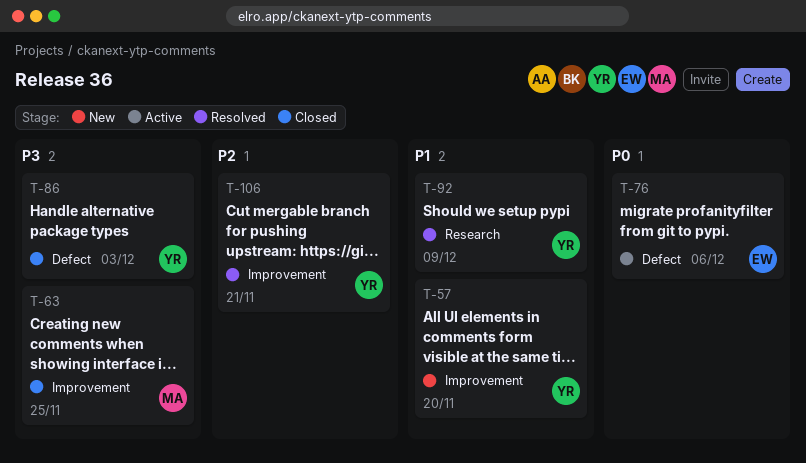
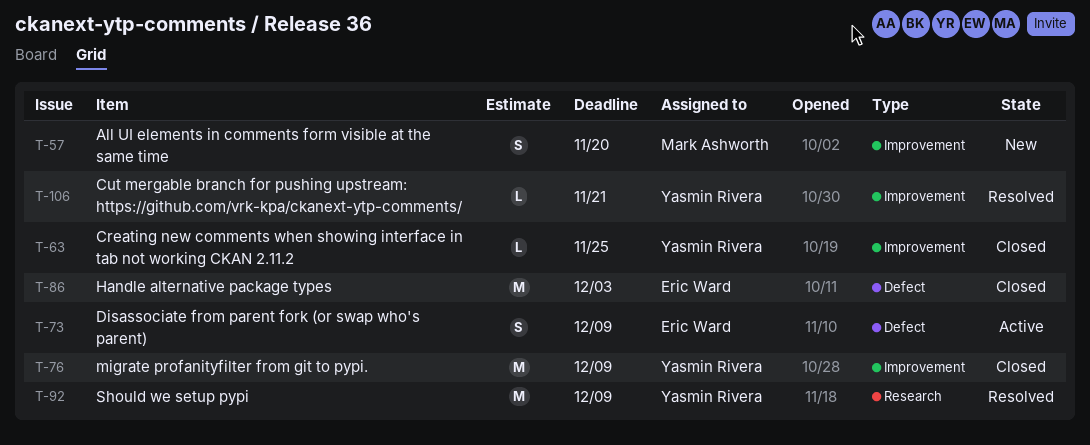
T-57, owner: Yasmin Rivera -> Mark Ashworth
T-63, owner: Mark Ashworth -> Yasmin Rivera
T-73: none -> present
T-76, status: Active -> Closed
T-76, owner: Eric Ward -> Yasmin Rivera
T-76, label: Defect -> Improvement
T-76, due: Dec 6 -> Dec 9
T-86, owner: Yasmin Rivera -> Eric Ward

